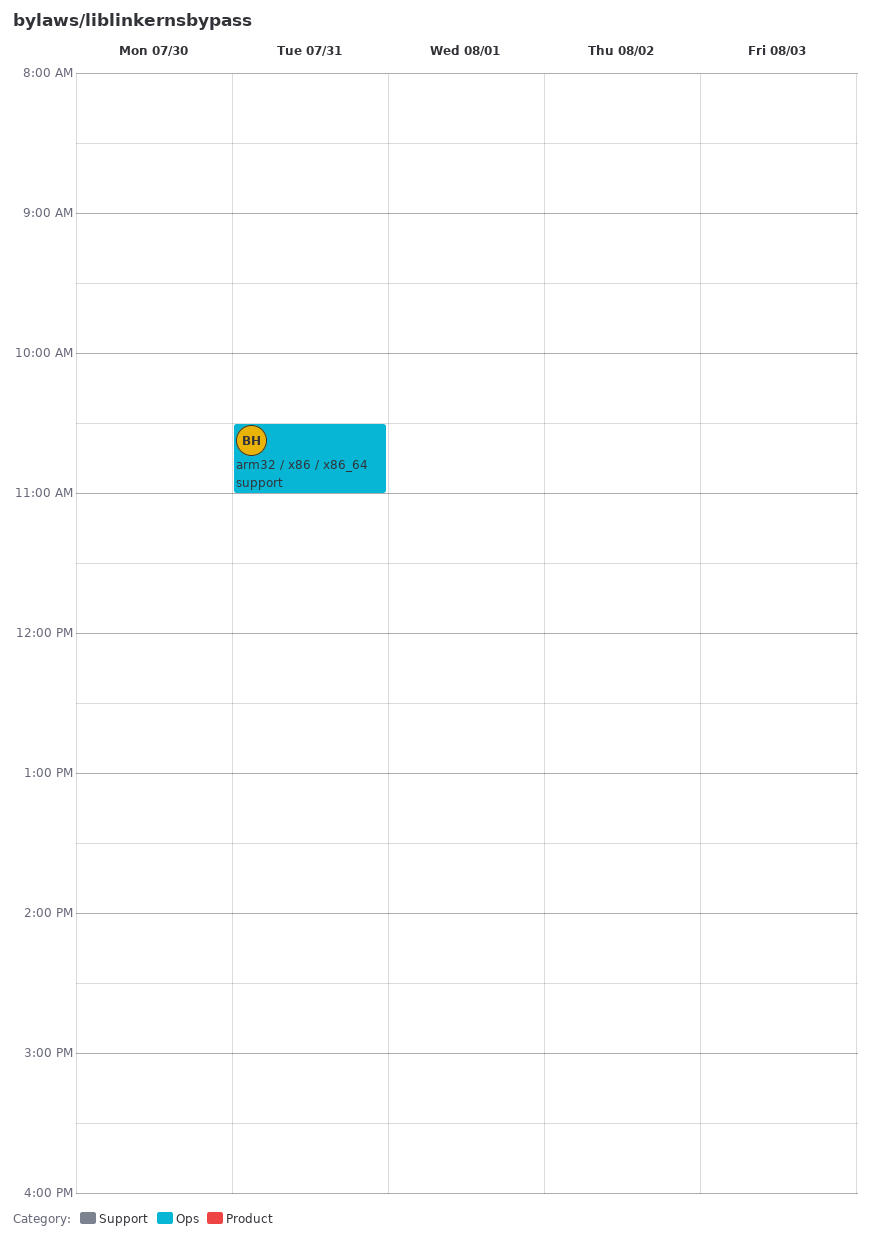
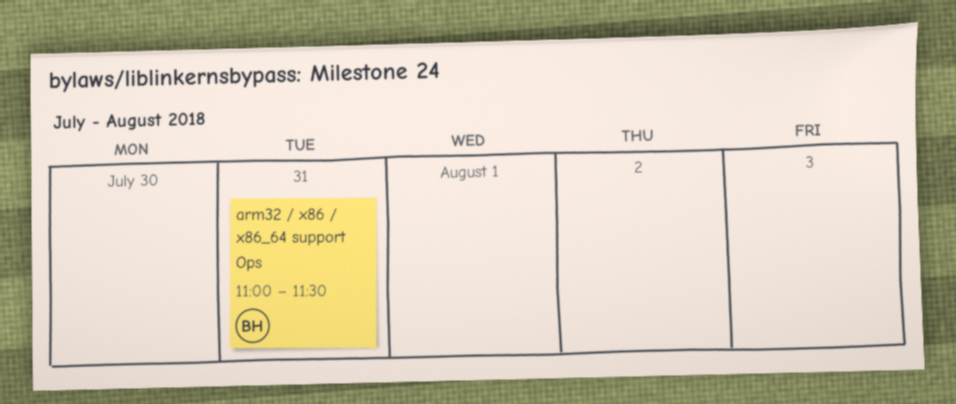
arm32 / x86 / x86_64 support, begins: 10:30 -> 11:00
arm32 / x86 / x86_64 support, ends: 11:00 -> 11:30

